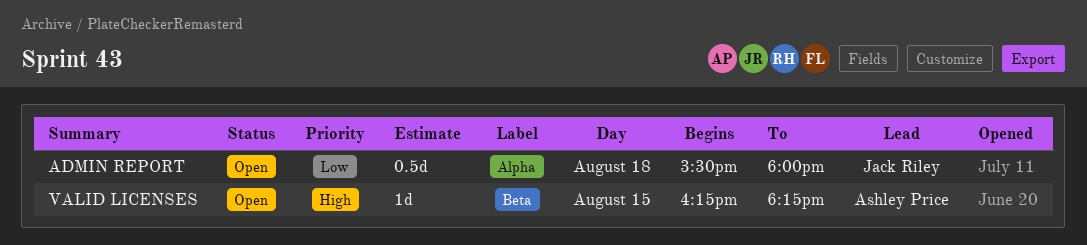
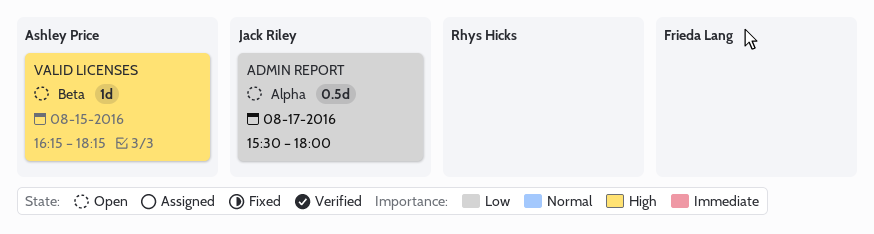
ADMIN REPORT, day: Aug 18 -> Aug 17

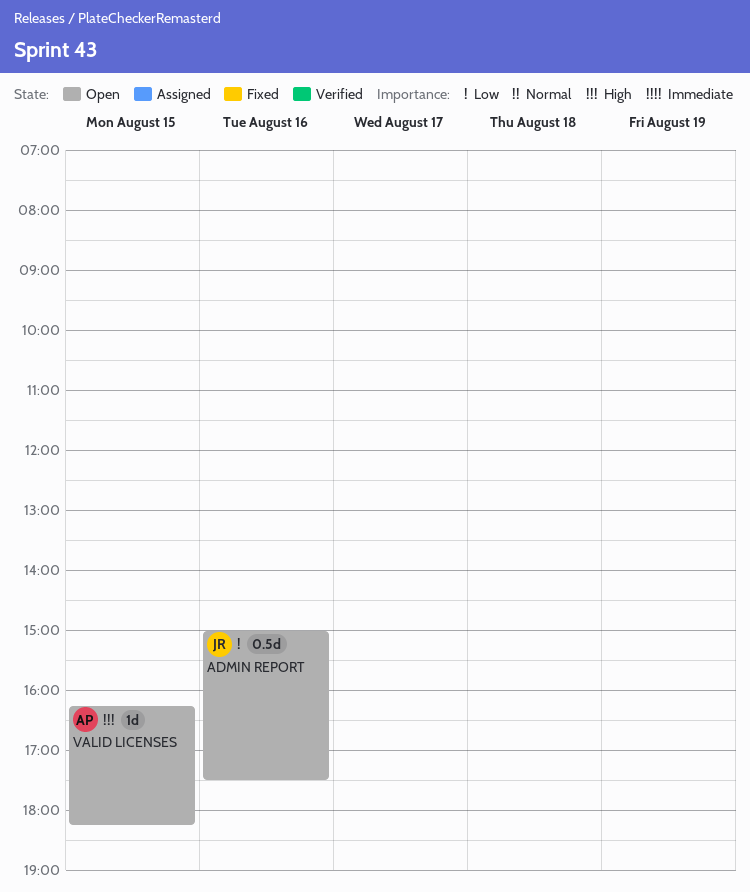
ADMIN REPORT, day: Aug 17 -> Aug 16
ADMIN REPORT, begins: 15:30 -> 15:00
ADMIN REPORT, ends: 18:00 -> 17:30

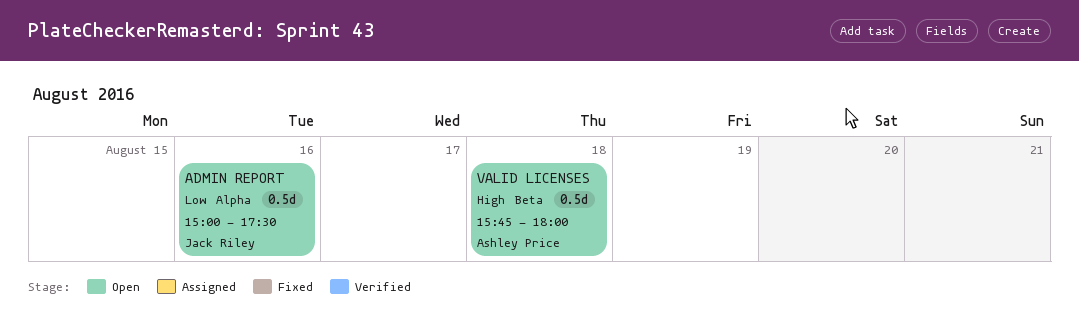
VALID LICENSES, estimate: 1d -> 0.5d
VALID LICENSES, day: Aug 15 -> Aug 18
VALID LICENSES, begins: 16:15 -> 15:45
VALID LICENSES, ends: 18:15 -> 18:00

